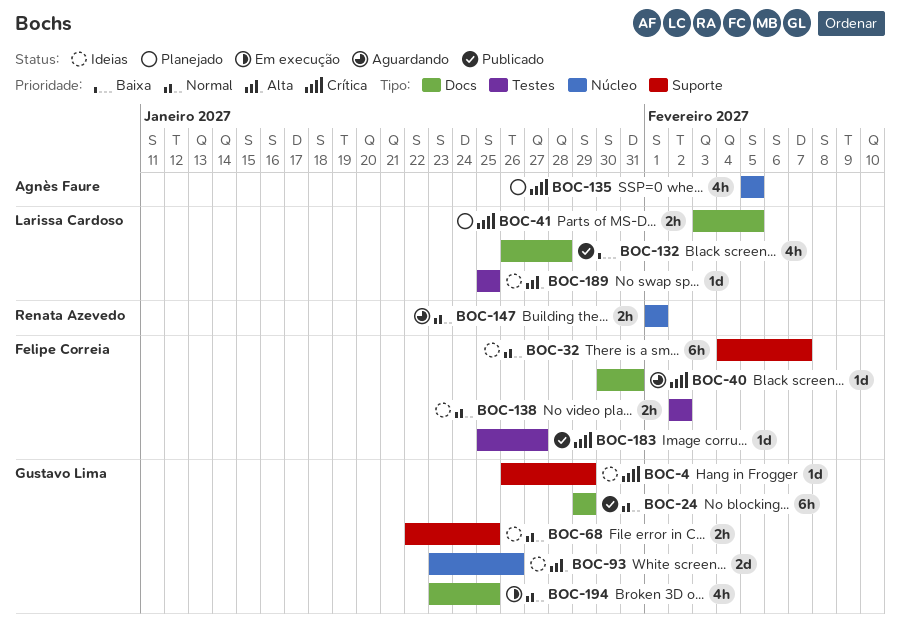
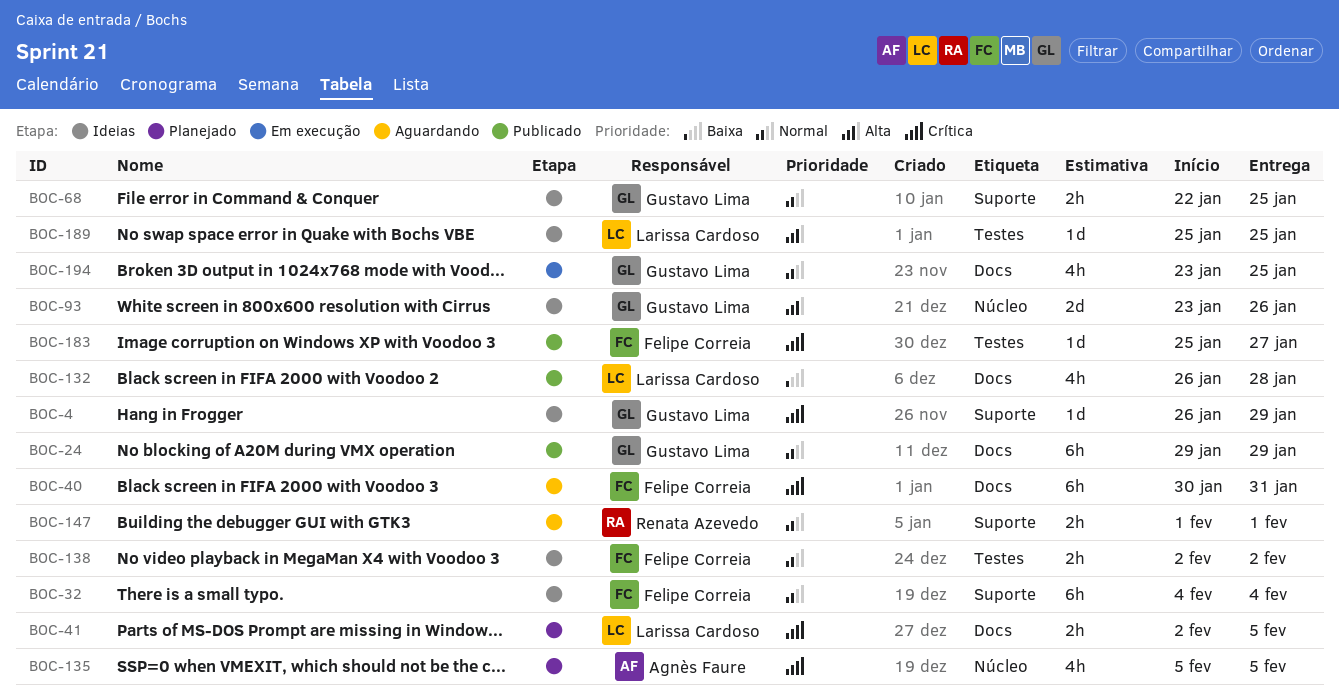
BOC-32, due: Feb 7 -> Feb 4
BOC-40, estimate: 1d -> 6h
BOC-41, start: Feb 3 -> Feb 2
BOC-147, label: Núcleo -> Suporte

